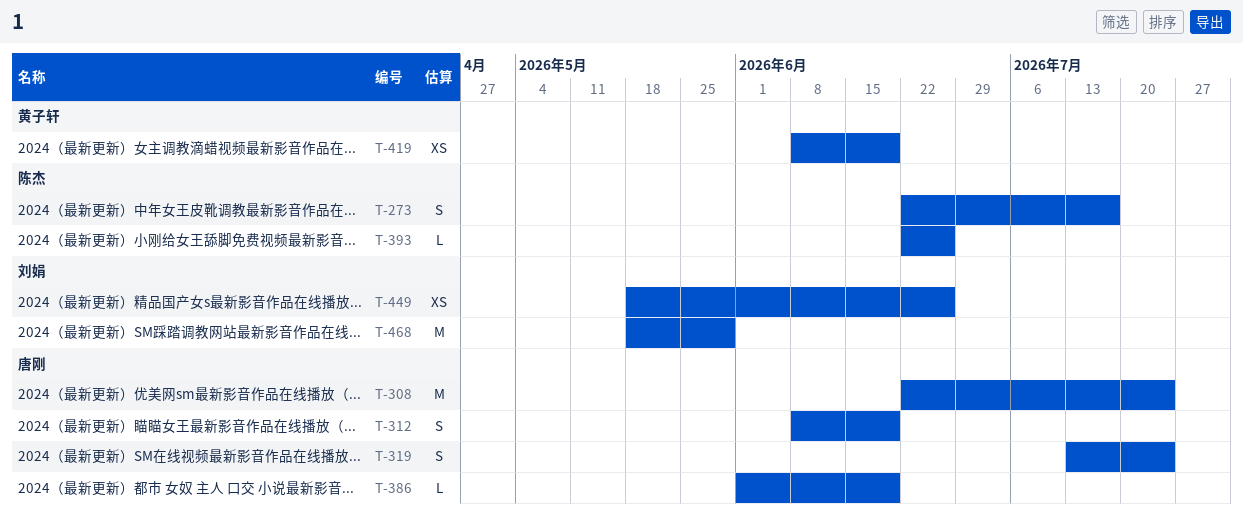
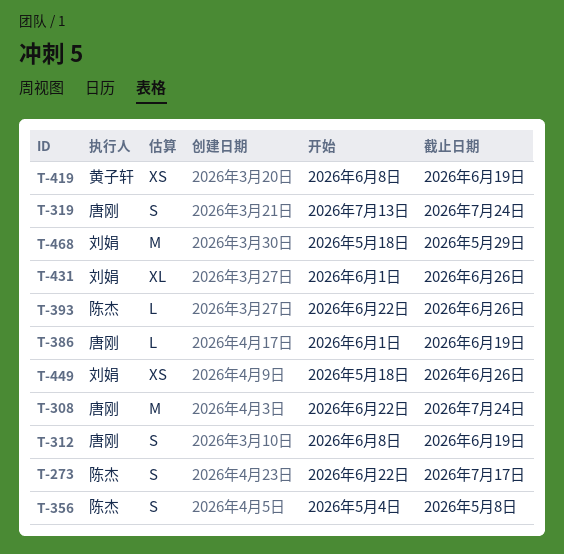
T-356: none -> present
T-431: none -> present

